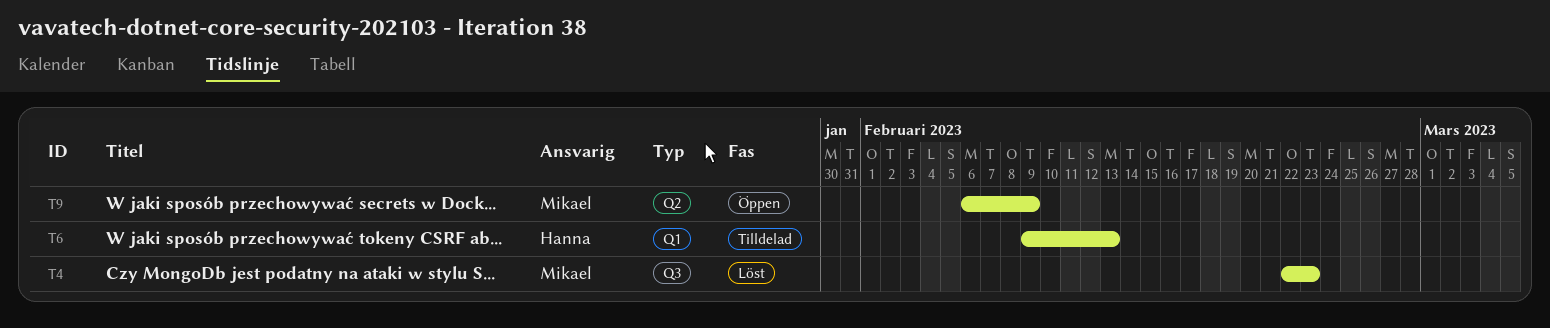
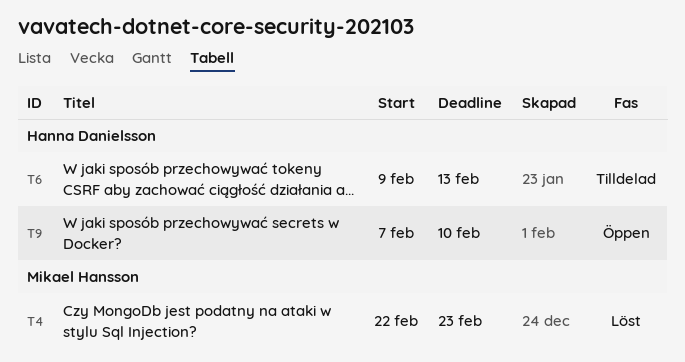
T9, owner: Mikael Hansson -> Hanna Danielsson
T9, start: Feb 6 -> Feb 7
T9, due: Feb 9 -> Feb 10

